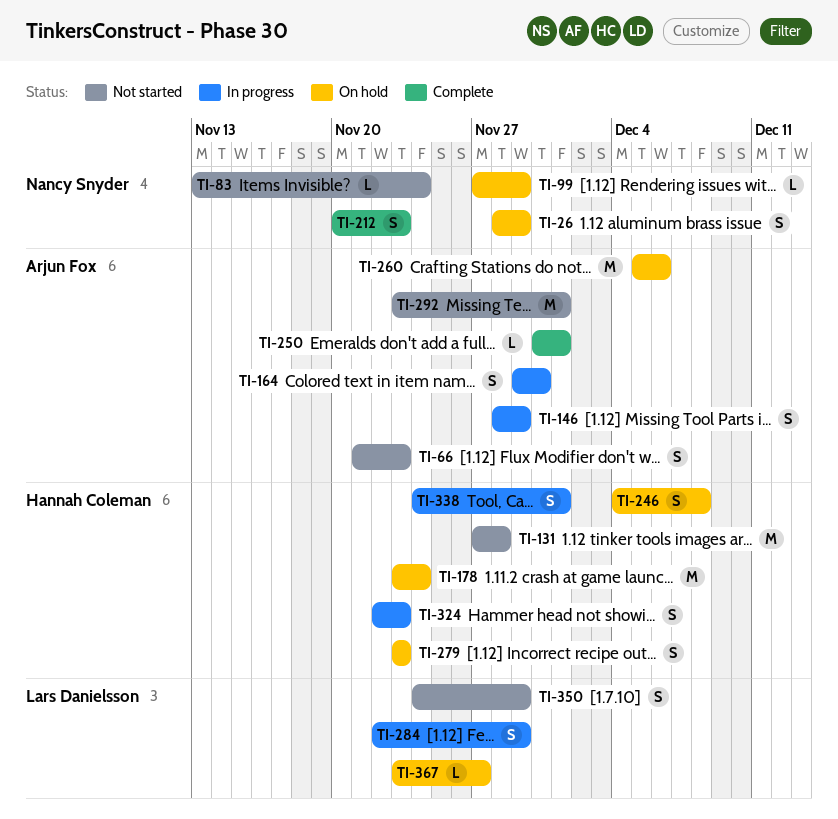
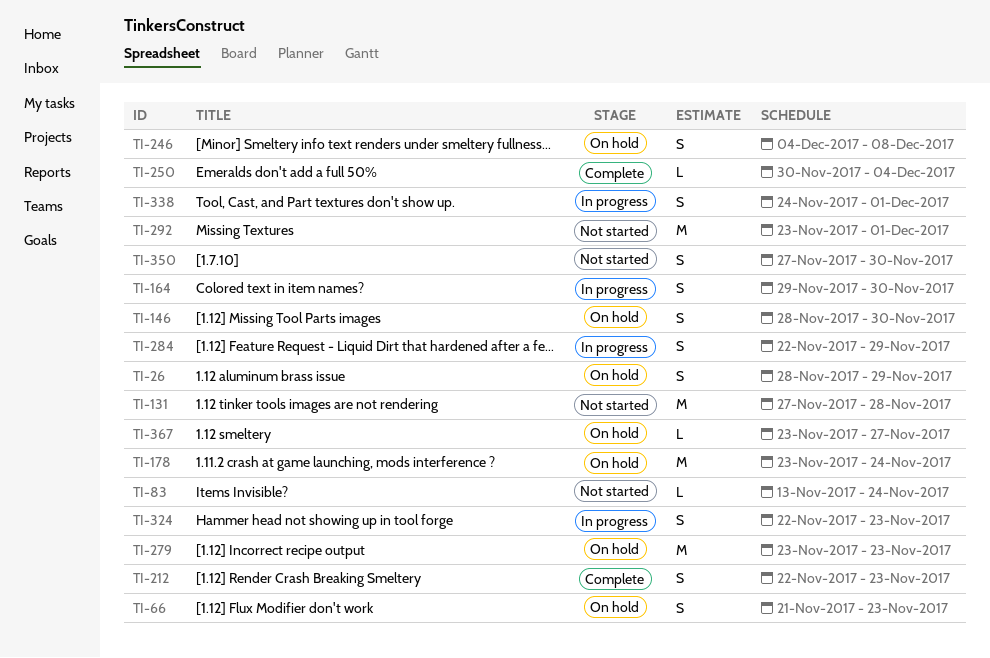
TI-66, status: Not started -> On hold
TI-99: present -> none
TI-146, status: In progress -> On hold
TI-146, due: Nov 29 -> Nov 30
TI-212, start: Nov 20 -> Nov 22
TI-250, due: Dec 1 -> Dec 4
TI-260: present -> none
TI-279, estimate: S -> M
TI-350, start: Nov 24 -> Nov 27
TI-350, due: Nov 29 -> Nov 30

